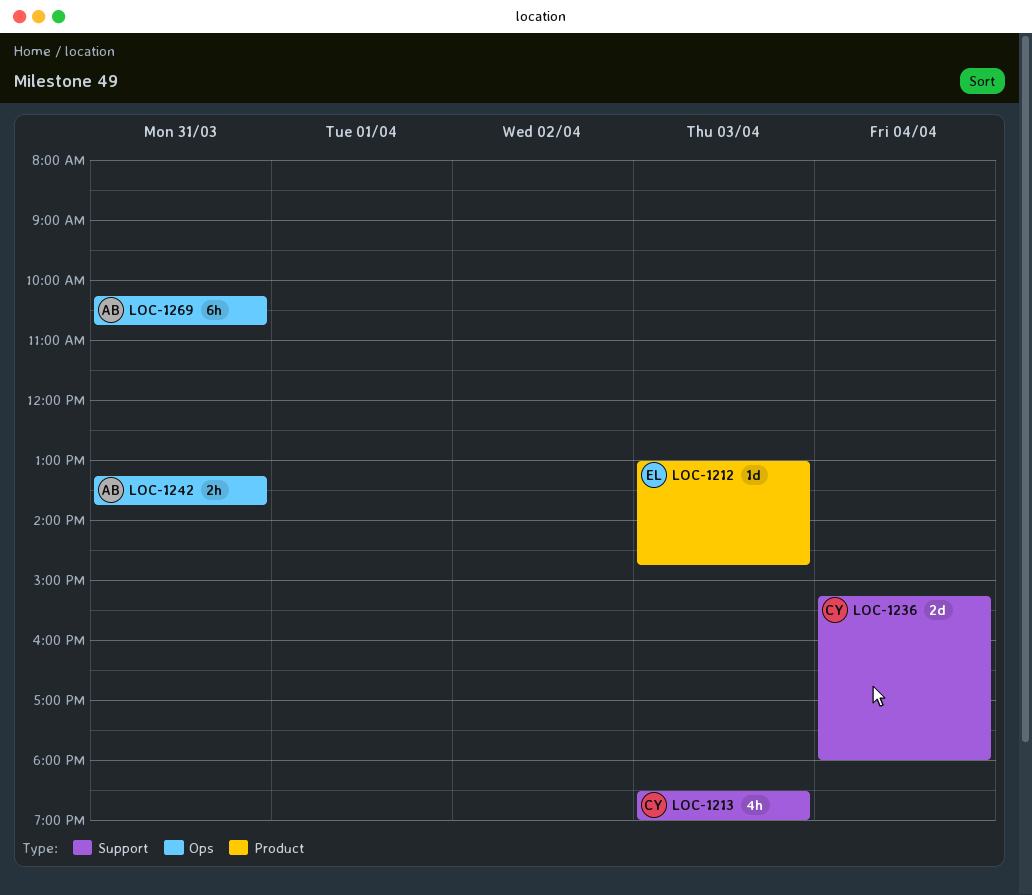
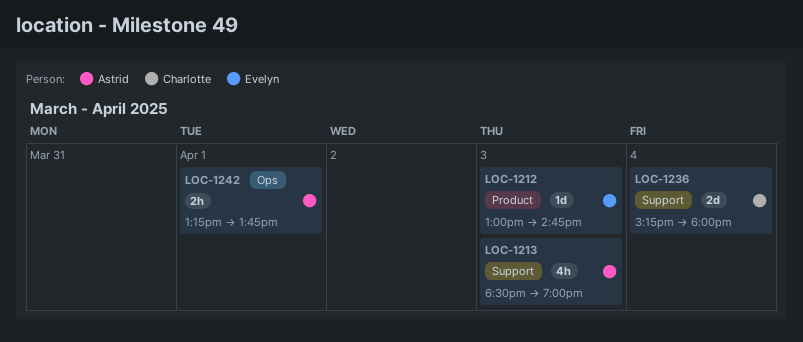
LOC-1213, owner: Charlotte -> Astrid
LOC-1242, day: Mar 31 -> Apr 1
LOC-1269: present -> none

